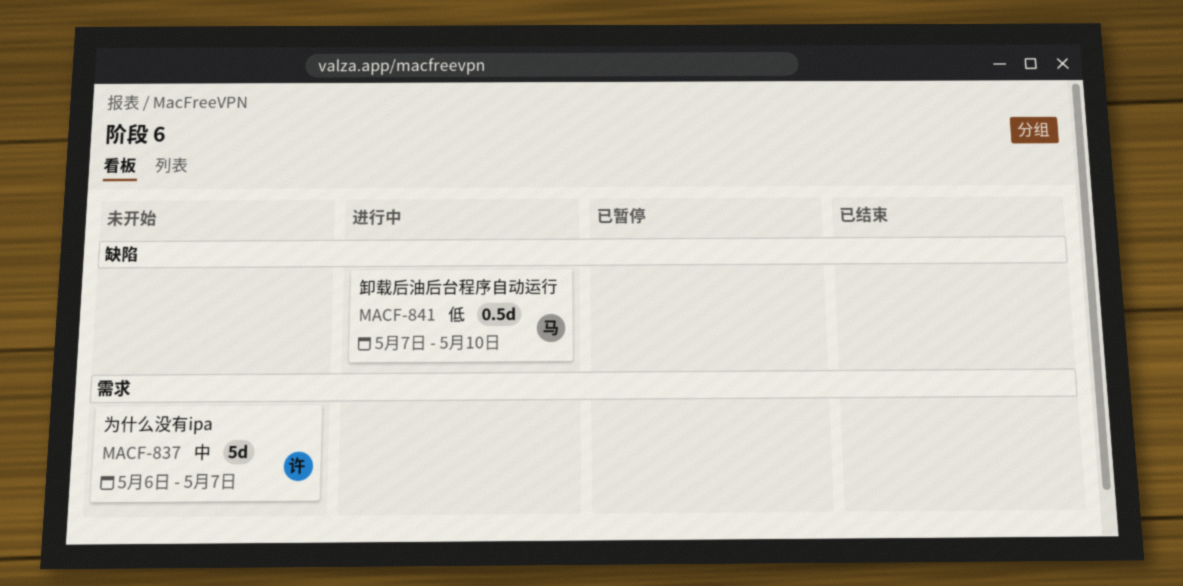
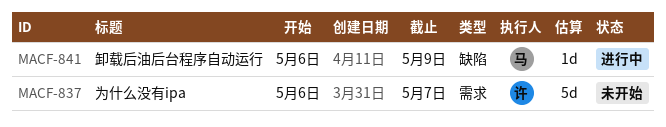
MACF-841, estimate: 0.5d -> 1d
MACF-841, start: May 7 -> May 6
MACF-841, due: May 10 -> May 9

